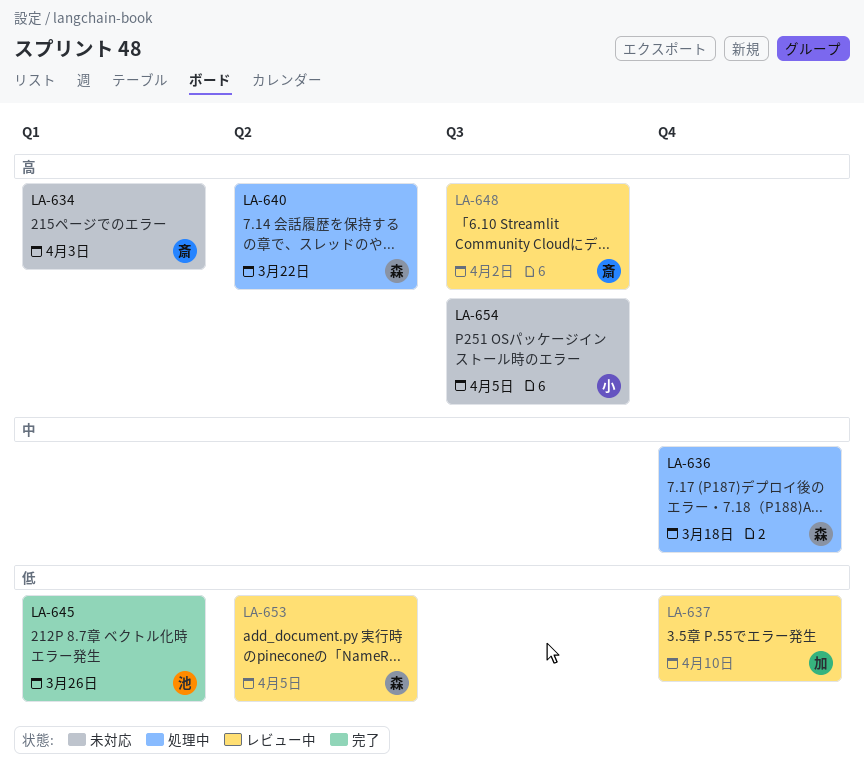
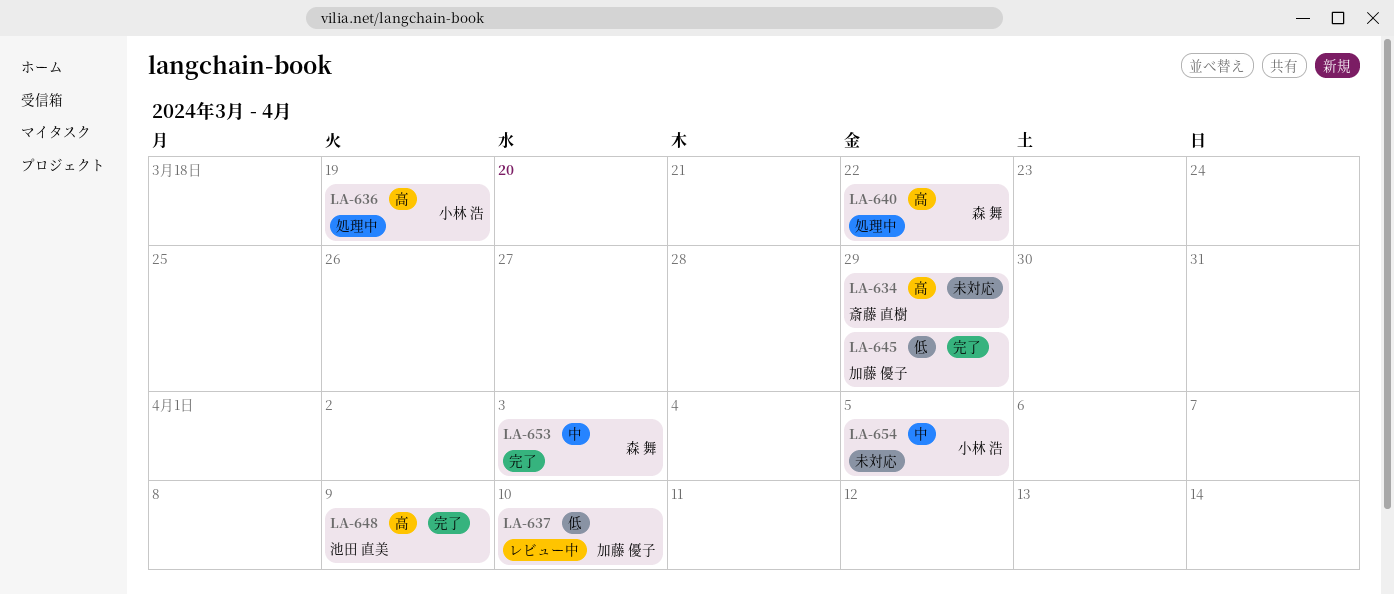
LA-634, due: Apr 3 -> Mar 29
LA-636, owner: 森 舞 -> 小林 浩
LA-636, priority: 中 -> 高
LA-636, due: Mar 18 -> Mar 19
LA-645, owner: 池田 直美 -> 加藤 優子
LA-645, due: Mar 26 -> Mar 29
LA-648, status: レビュー中 -> 完了
LA-648, owner: 斎藤 直樹 -> 池田 直美
LA-648, due: Apr 2 -> Apr 9
LA-653, status: レビュー中 -> 完了
LA-653, priority: 低 -> 中
LA-653, due: Apr 5 -> Apr 3
LA-654, priority: 高 -> 中

